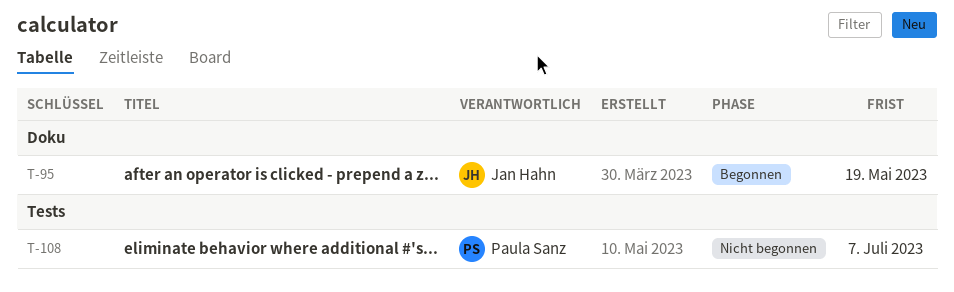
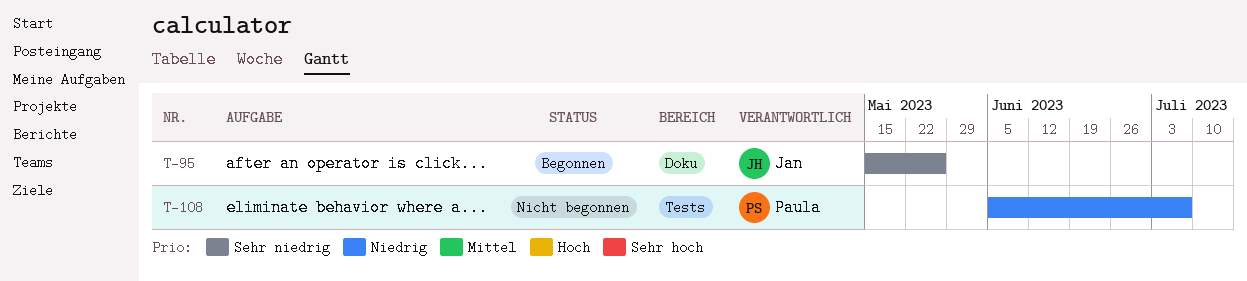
T-95, due: May 19 -> May 26

